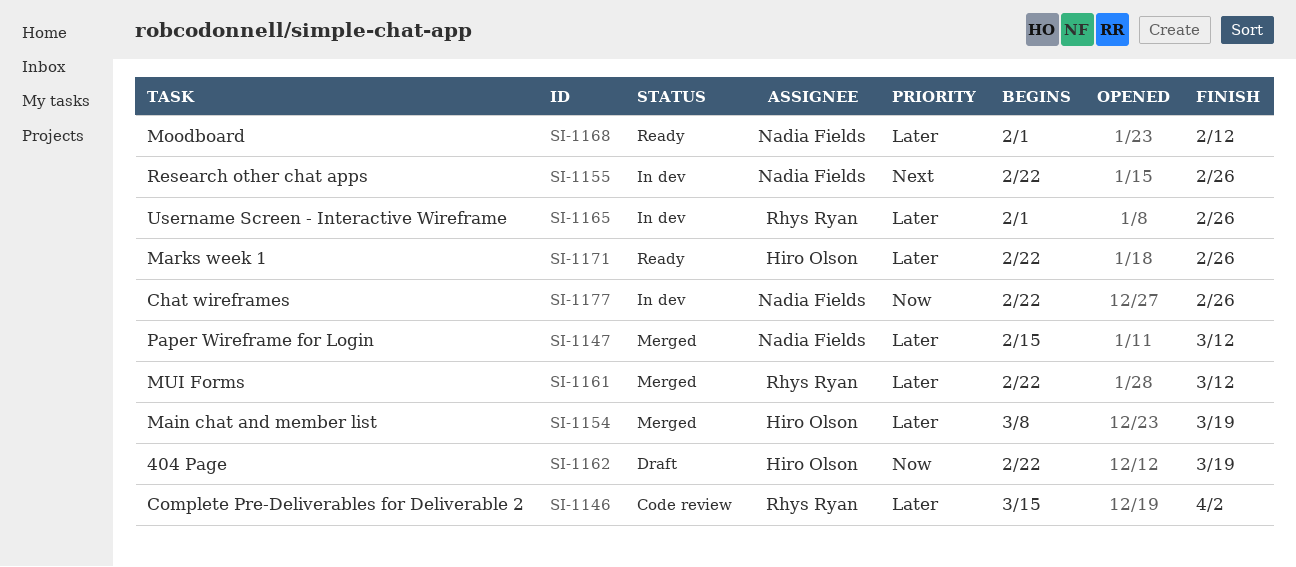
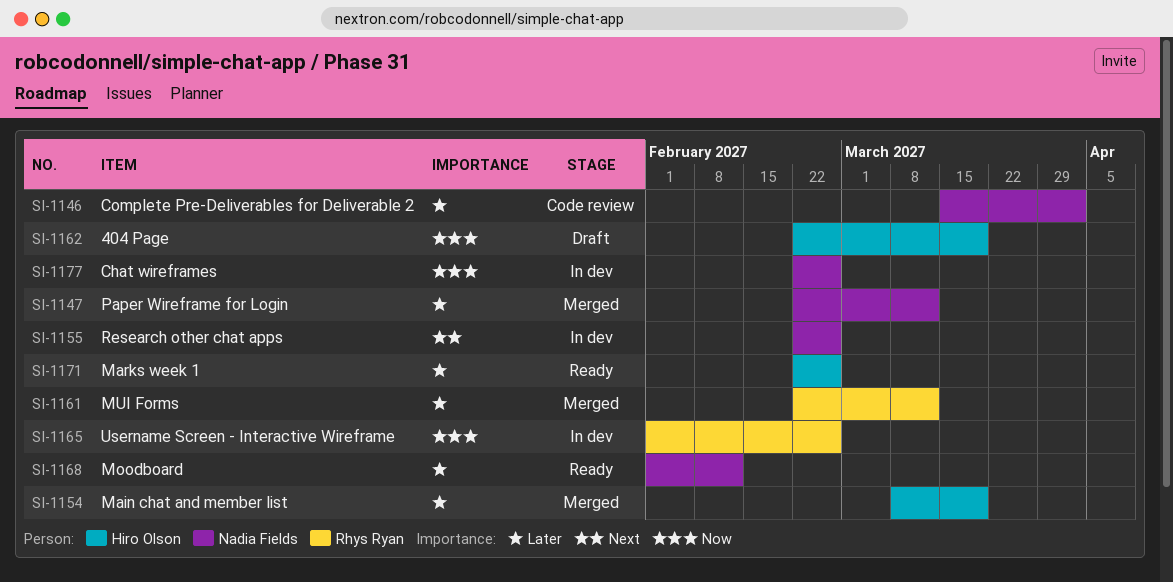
SI-1146, owner: Rhys Ryan -> Nadia Fields
SI-1147, start: Feb 15 -> Feb 22
SI-1165, priority: Later -> Now

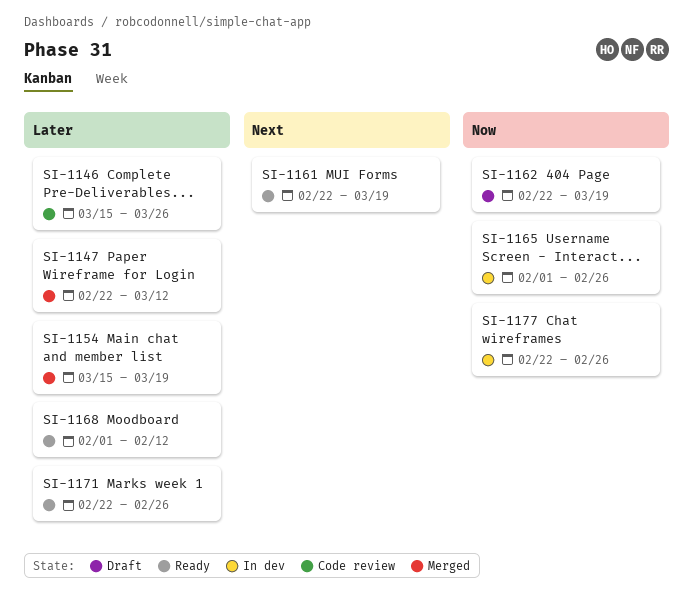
SI-1146, due: Apr 2 -> Mar 26
SI-1154, start: Mar 8 -> Mar 15
SI-1155: present -> none
SI-1161, status: Merged -> Ready
SI-1161, priority: Later -> Next
SI-1161, due: Mar 12 -> Mar 19

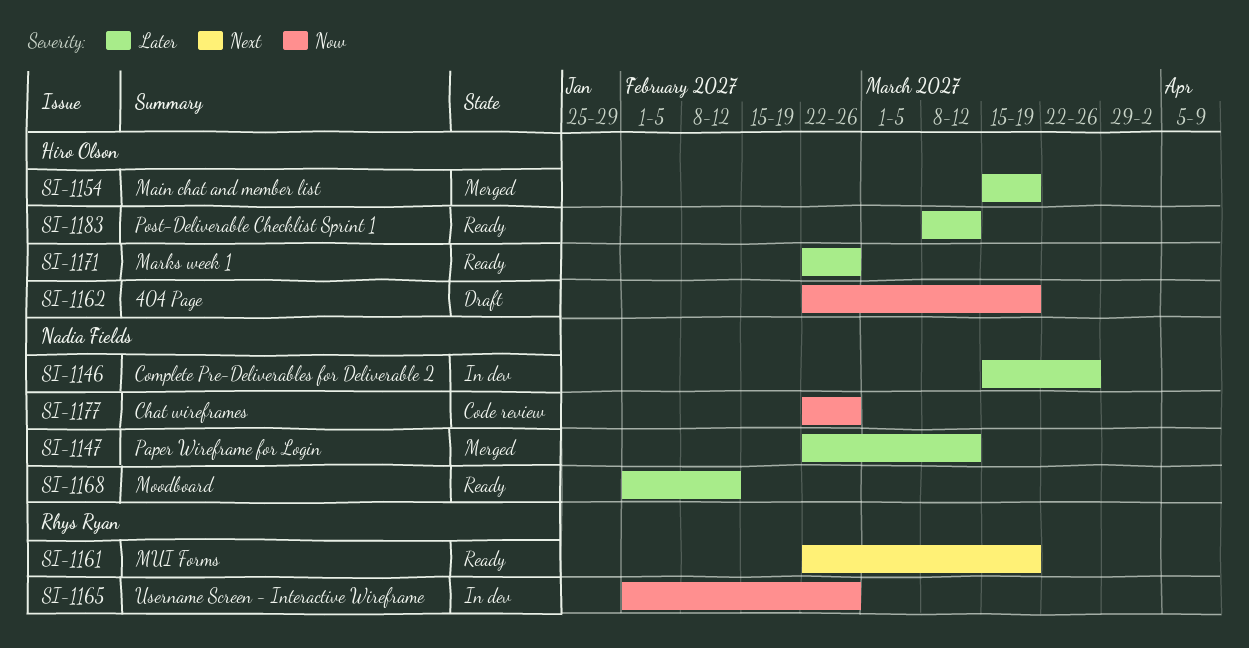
SI-1146, status: Code review -> In dev
SI-1177, status: In dev -> Code review
SI-1183: none -> present

